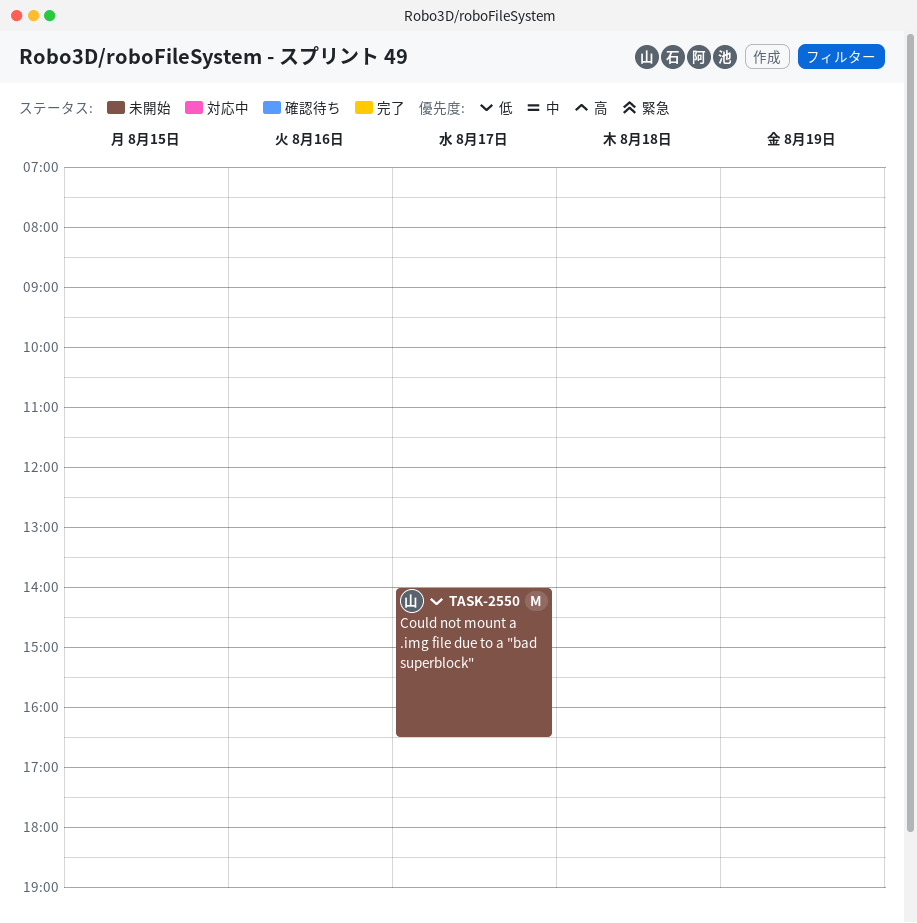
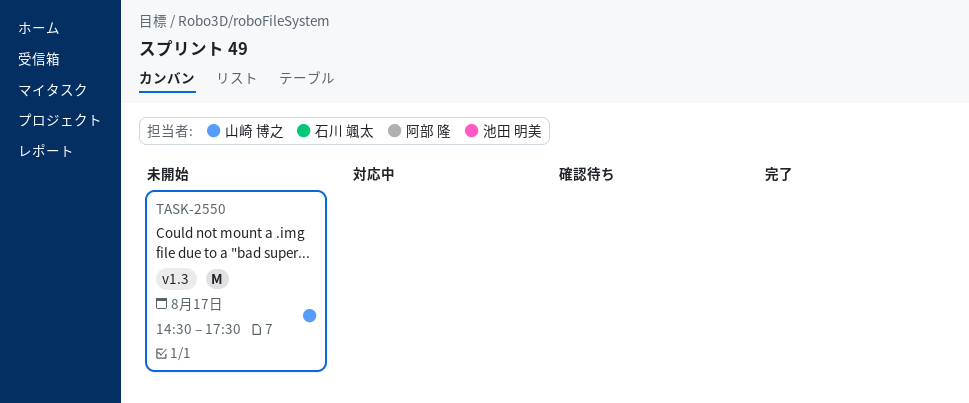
TASK-2550, begins: 14:00 -> 14:30
TASK-2550, ends: 16:30 -> 17:30

